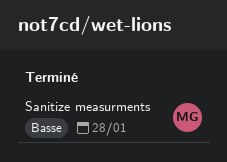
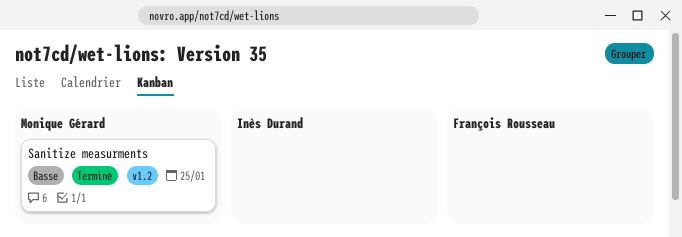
Sanitize measurments, due: Jan 28 -> Jan 25

